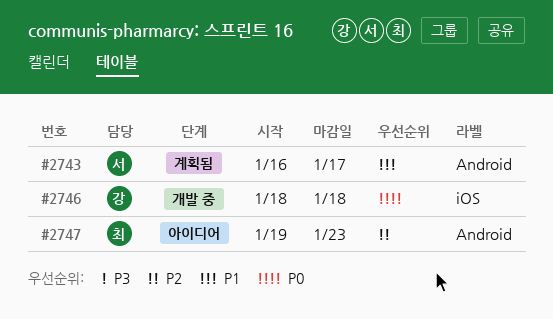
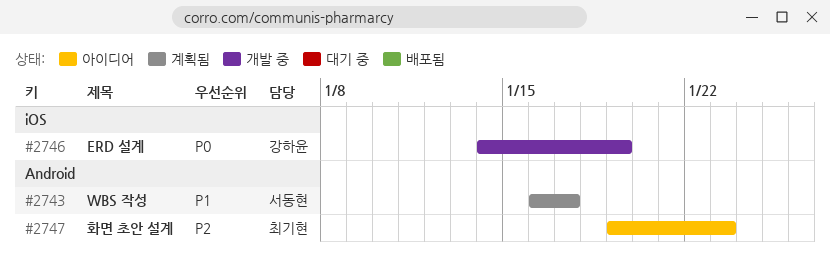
#2746, start: Jan 18 -> Jan 14
#2746, due: Jan 18 -> Jan 19

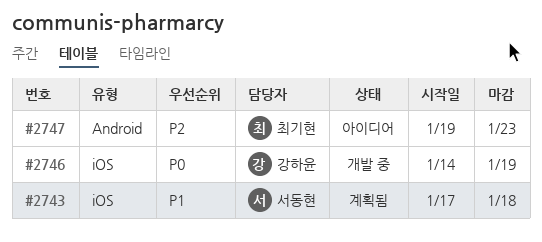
#2743, label: Android -> iOS
#2743, start: Jan 16 -> Jan 17
#2743, due: Jan 17 -> Jan 18

